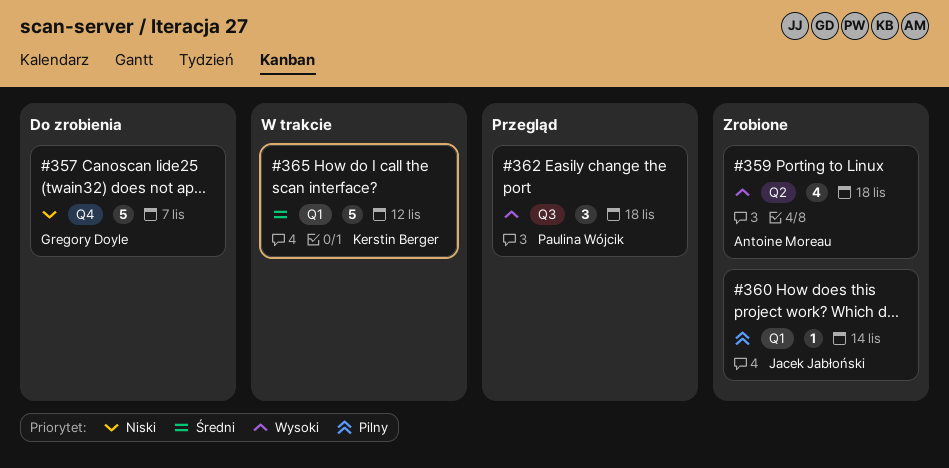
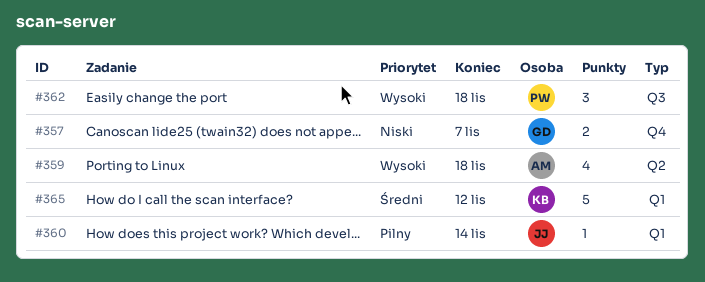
#357, estimate: 5 -> 2

